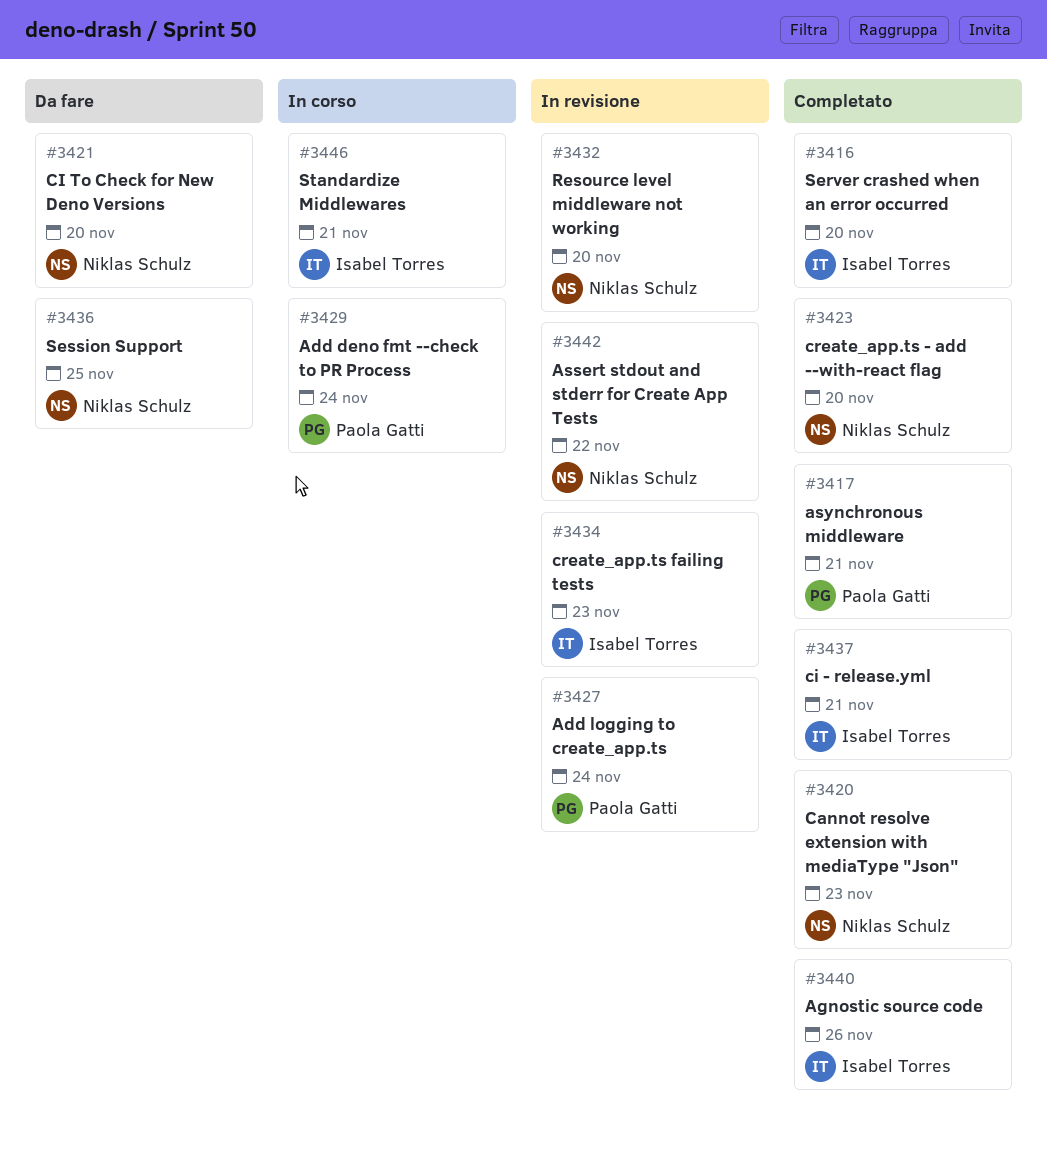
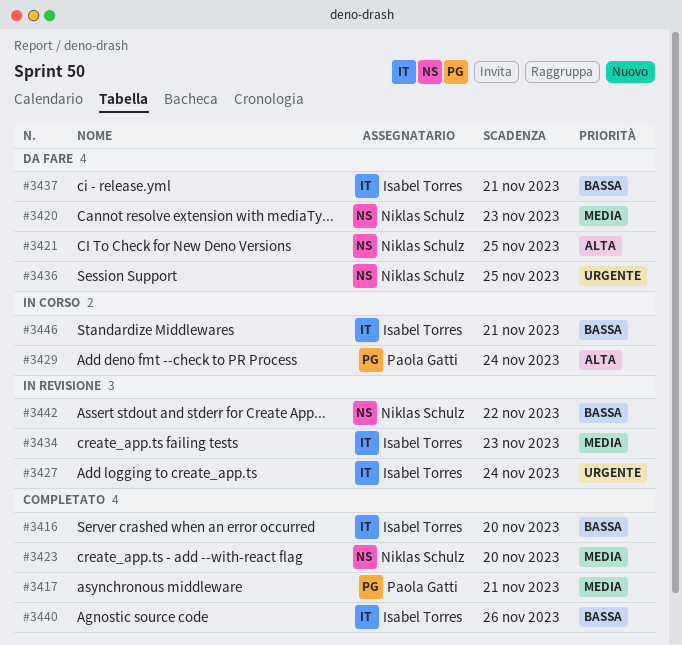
#3420, status: Completato -> Da fare
#3421, due: Nov 20 -> Nov 25
#3427, owner: Paola Gatti -> Isabel Torres
#3432: present -> none
#3437, status: Completato -> Da fare

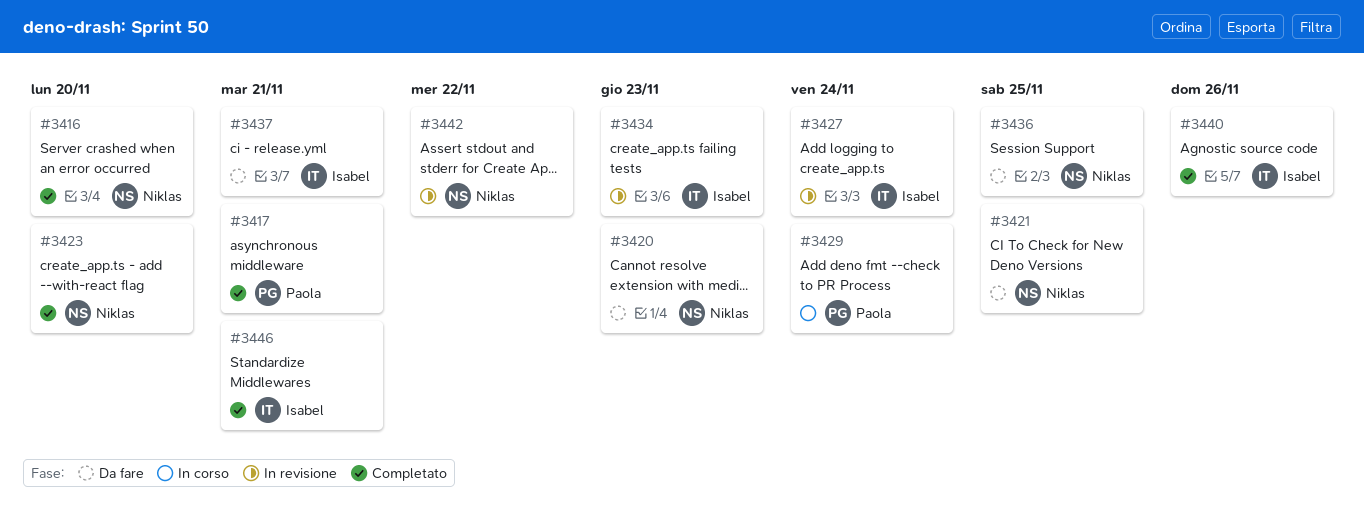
#3416, owner: Isabel Torres -> Niklas Schulz
#3446, status: In corso -> Completato

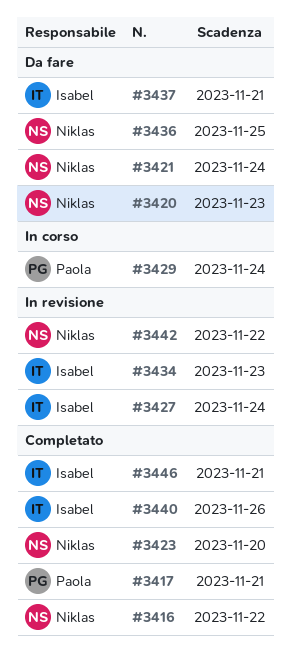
#3416, due: Nov 20 -> Nov 22
#3421, due: Nov 25 -> Nov 24

